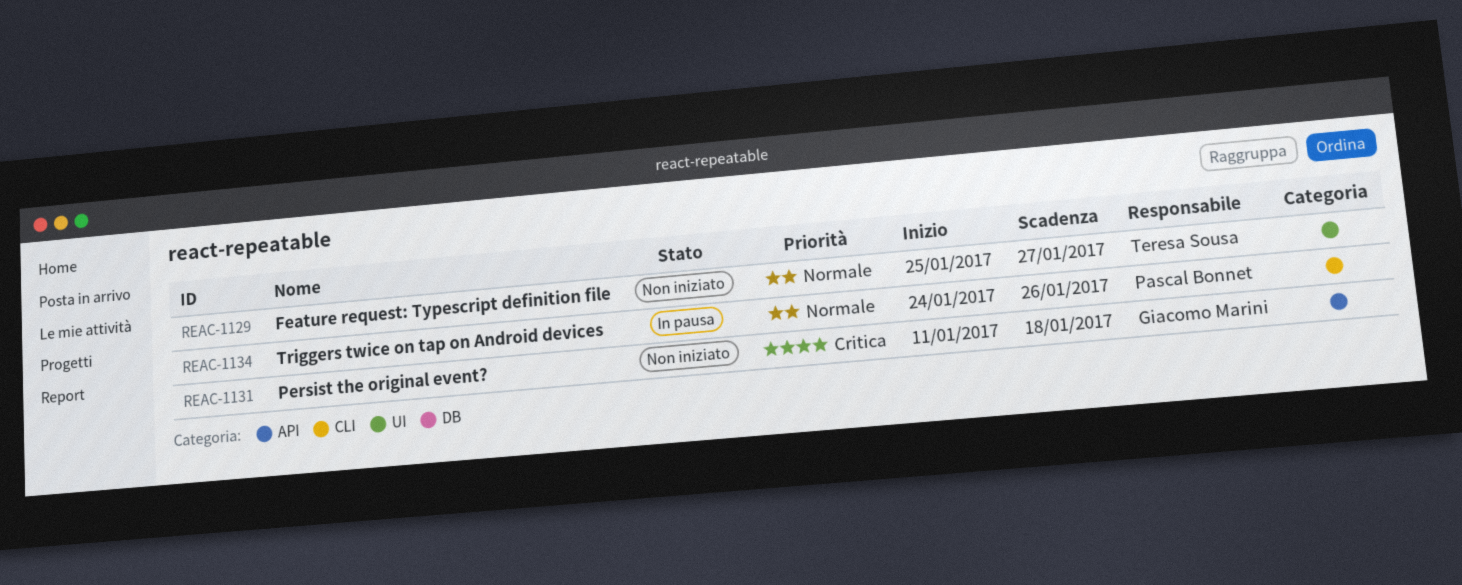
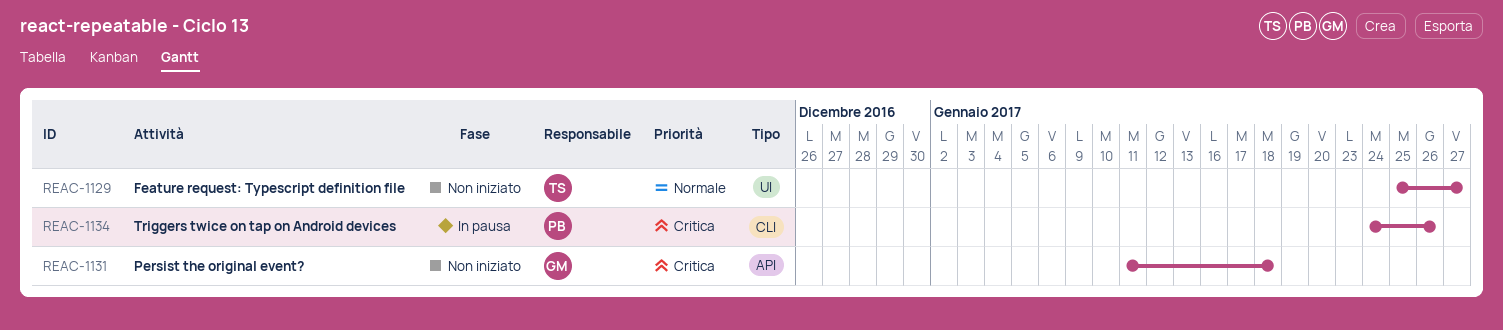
REAC-1134, priority: Normale -> Critica

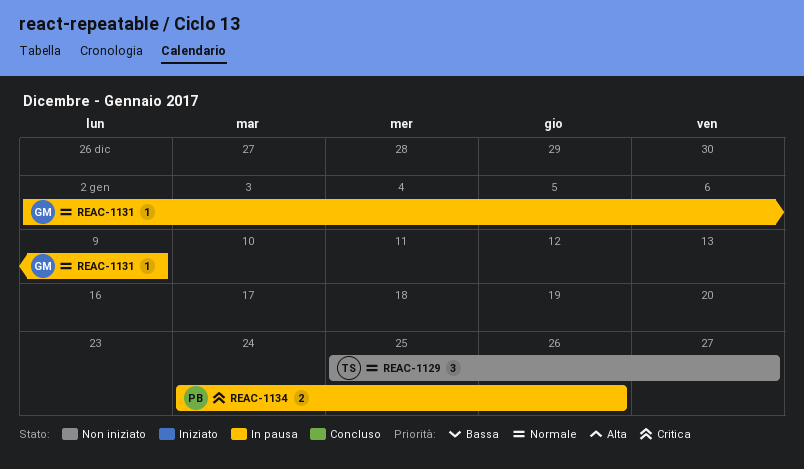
REAC-1131, status: Non iniziato -> In pausa
REAC-1131, priority: Critica -> Normale
REAC-1131, start: Jan 11 -> Jan 2
REAC-1131, due: Jan 18 -> Jan 9

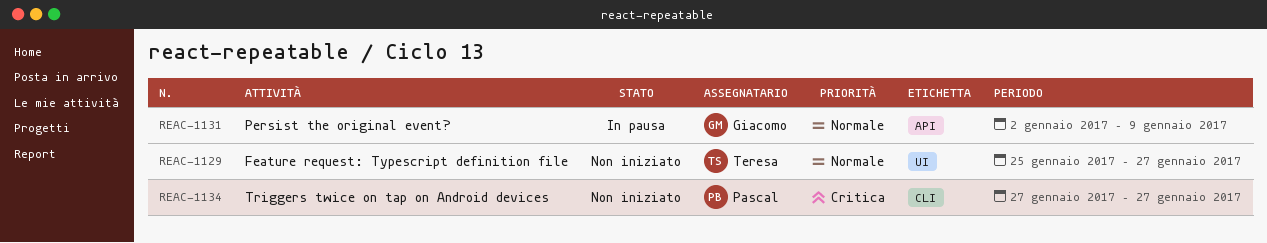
REAC-1134, status: In pausa -> Non iniziato
REAC-1134, start: Jan 24 -> Jan 27
REAC-1134, due: Jan 26 -> Jan 27

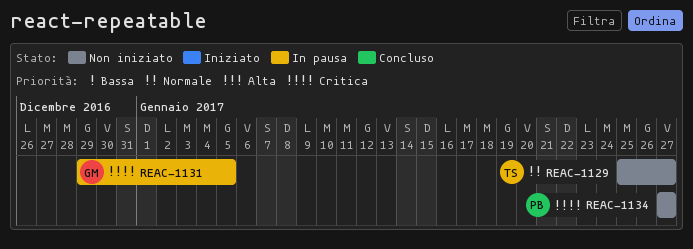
REAC-1131, priority: Normale -> Critica
REAC-1131, start: Jan 2 -> Dec 29
REAC-1131, due: Jan 9 -> Jan 5

